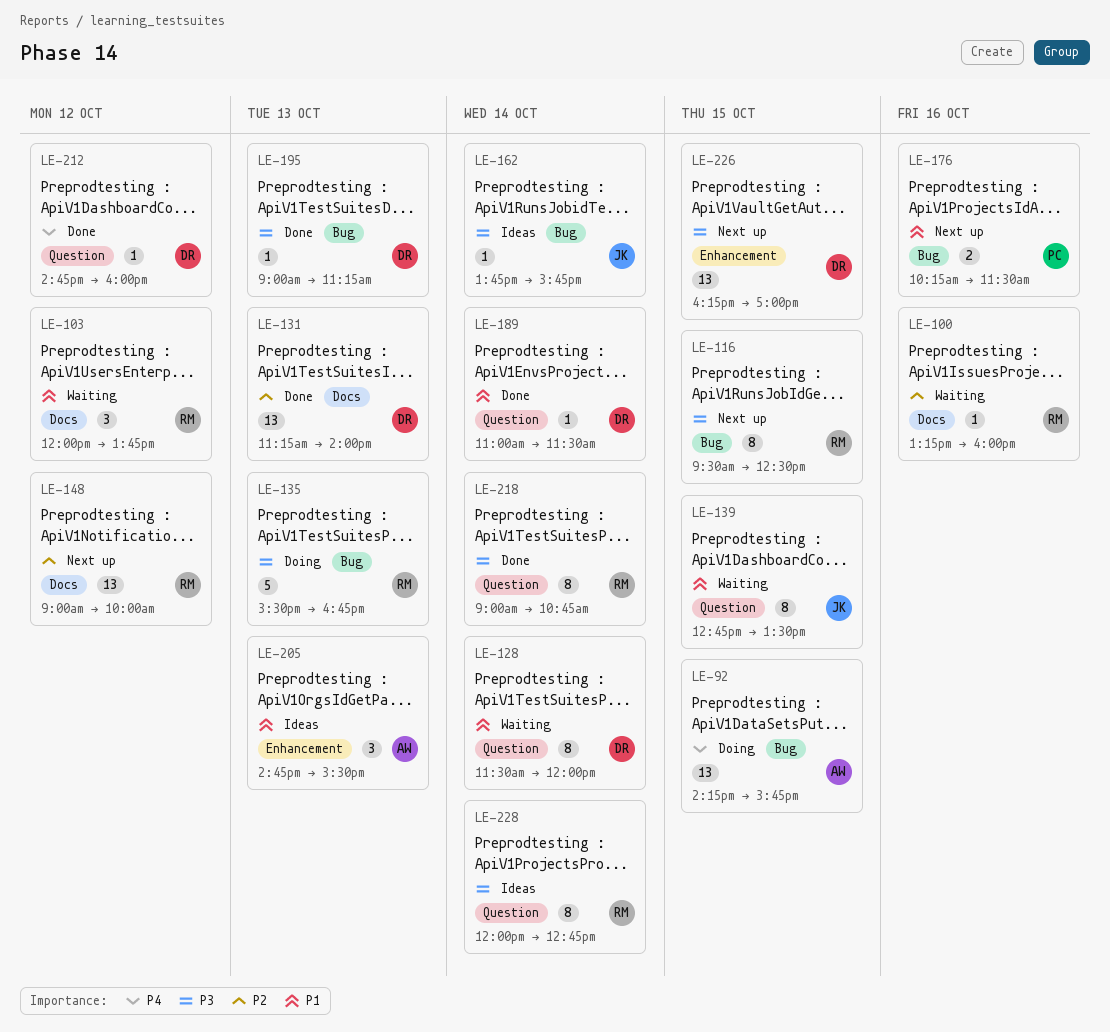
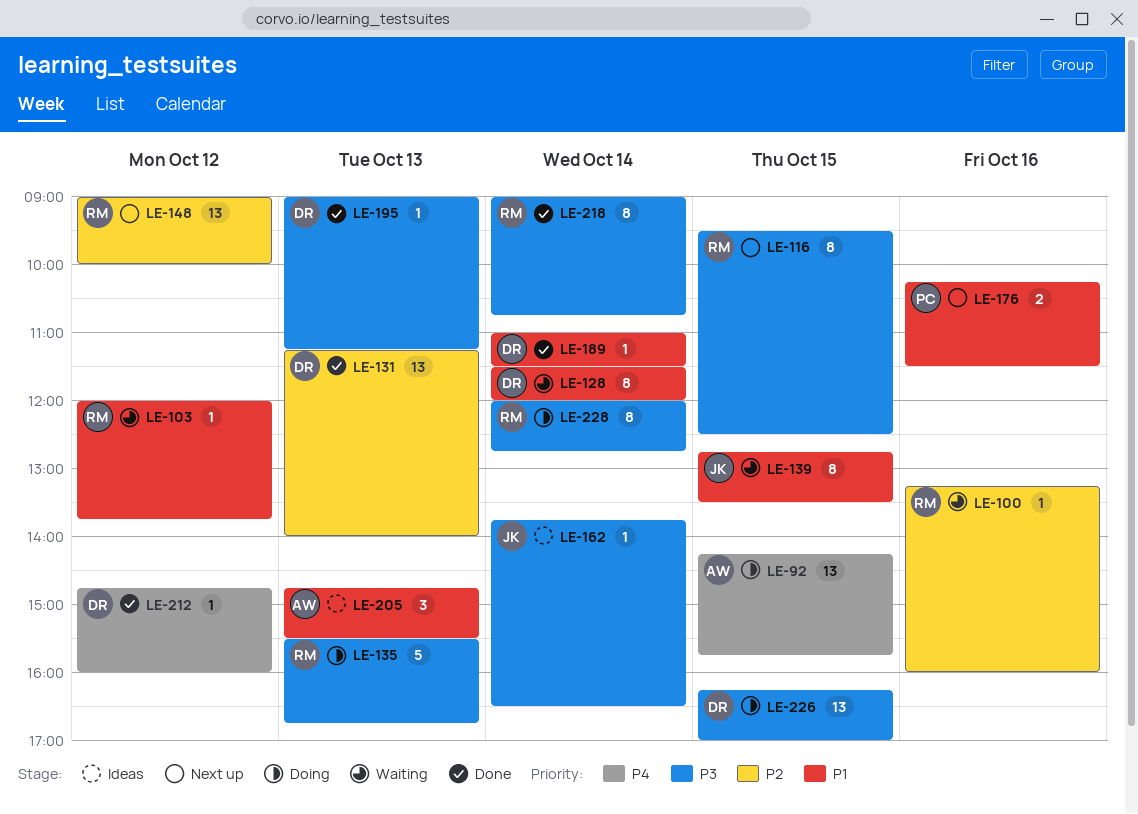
LE-103, estimate: 3 -> 1
LE-162, ends: 15:45 -> 16:30
LE-226, status: Next up -> Doing
LE-228, status: Ideas -> Doing

